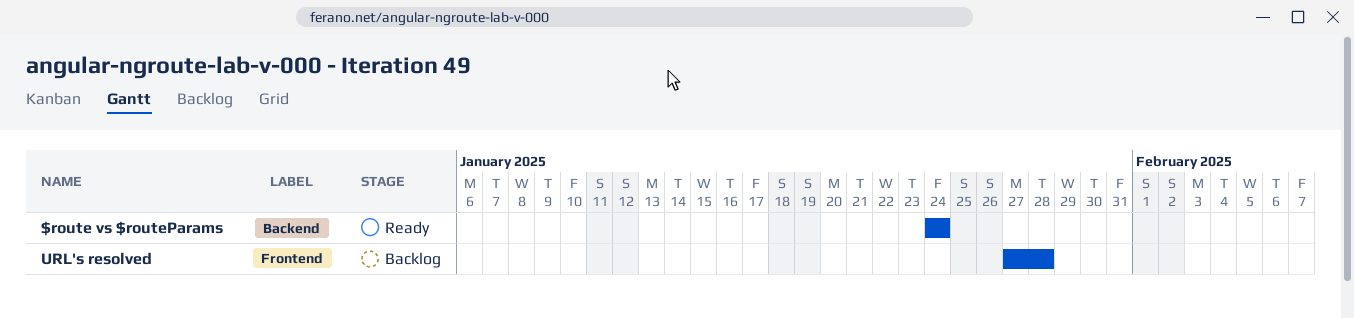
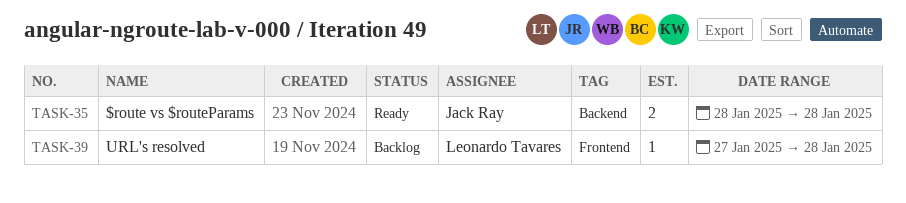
$route vs $routeParams, start: Jan 24 -> Jan 28
$route vs $routeParams, due: Jan 24 -> Jan 28

